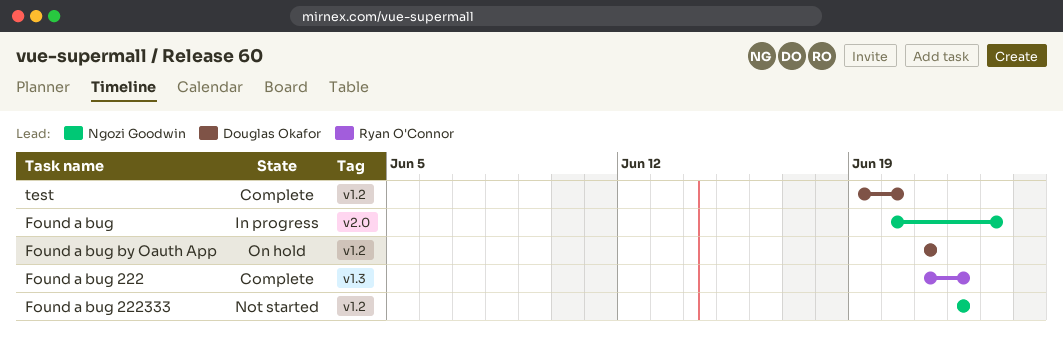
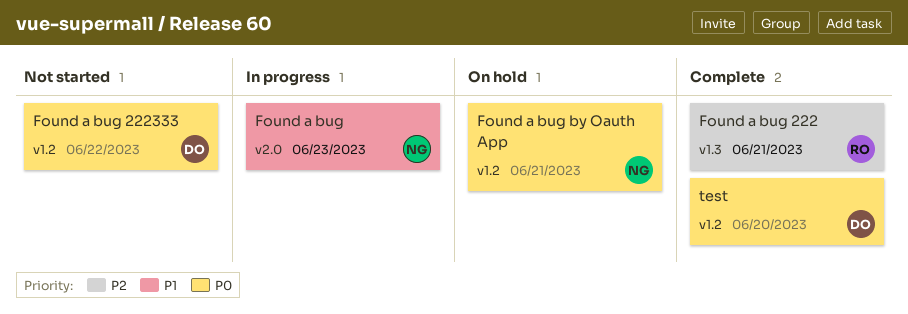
Found a bug 222, due: Jun 22 -> Jun 21
Found a bug 222333, owner: Ngozi Goodwin -> Douglas Okafor
Found a bug by Oauth App, owner: Douglas Okafor -> Ngozi Goodwin

